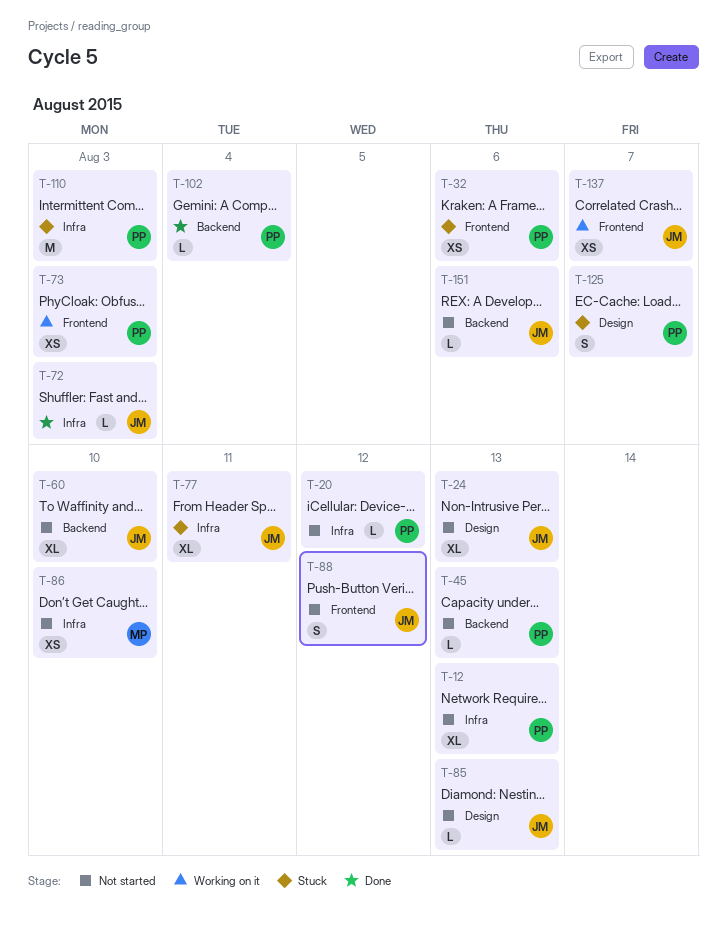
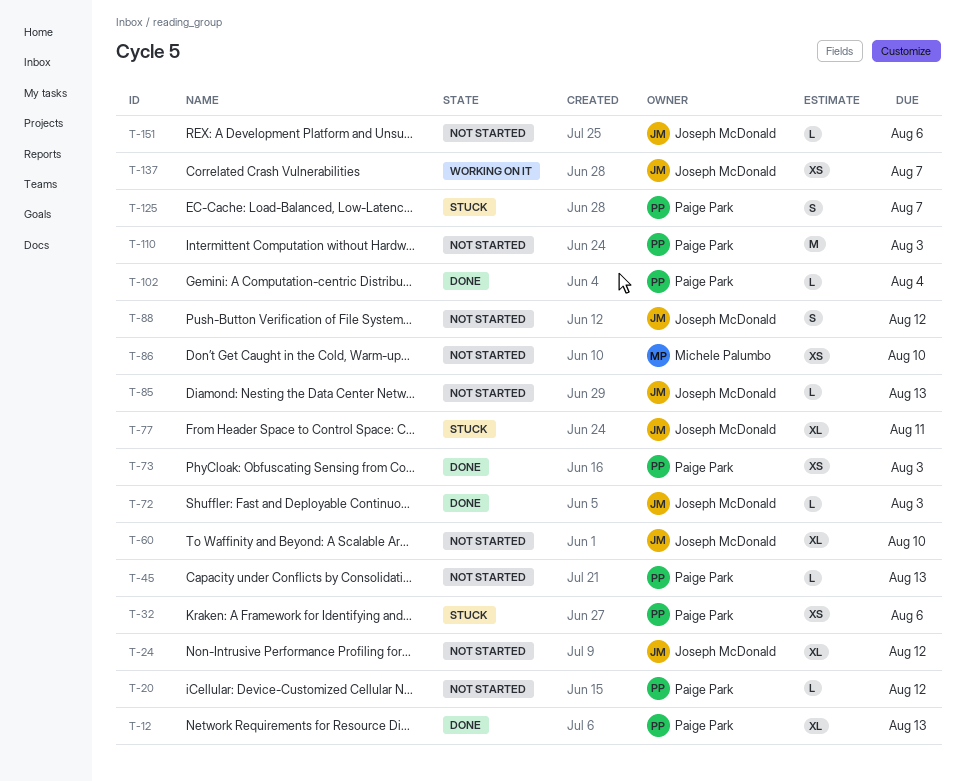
T-12, status: Not started -> Done
T-24, due: Aug 13 -> Aug 12
T-73, status: Working on it -> Done
T-110, status: Stuck -> Not started

